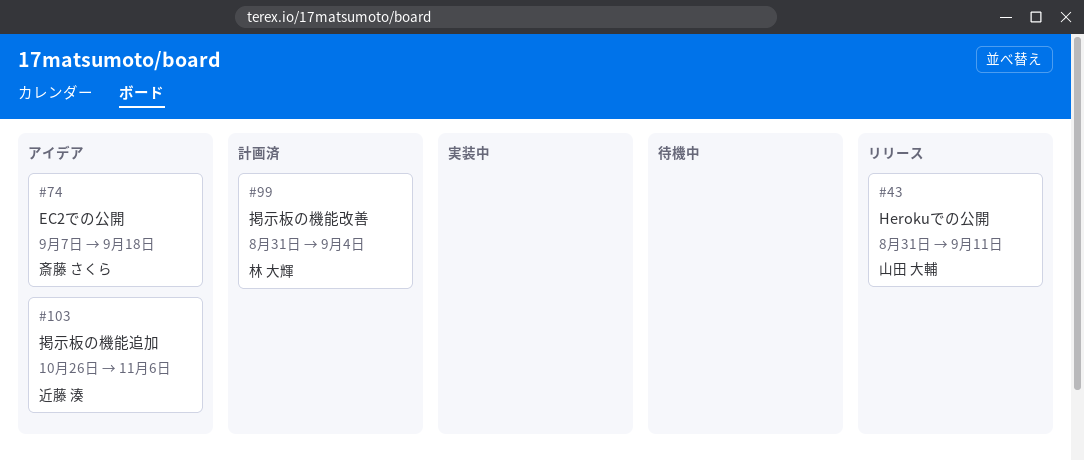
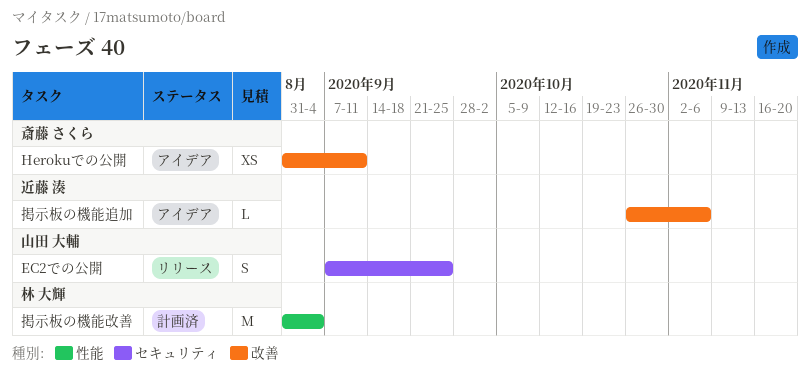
EC2での公開, status: アイデア -> リリース
EC2での公開, owner: 斎藤 さくら -> 山田 大輔
EC2での公開, due: Sep 18 -> Sep 25
Herokuでの公開, status: リリース -> アイデア
Herokuでの公開, owner: 山田 大輔 -> 斎藤 さくら

